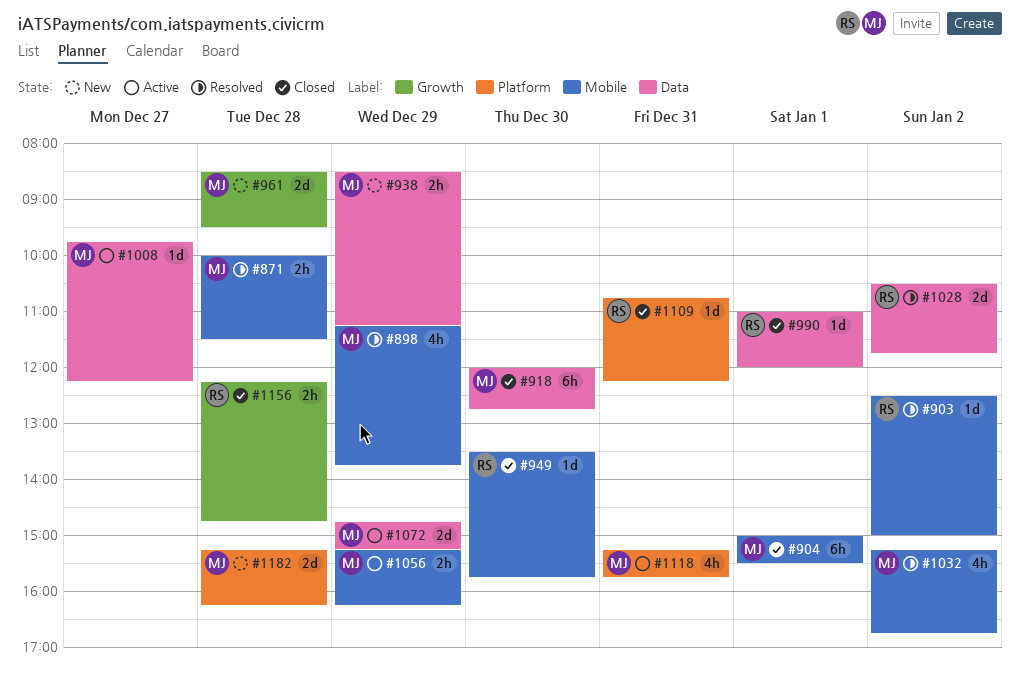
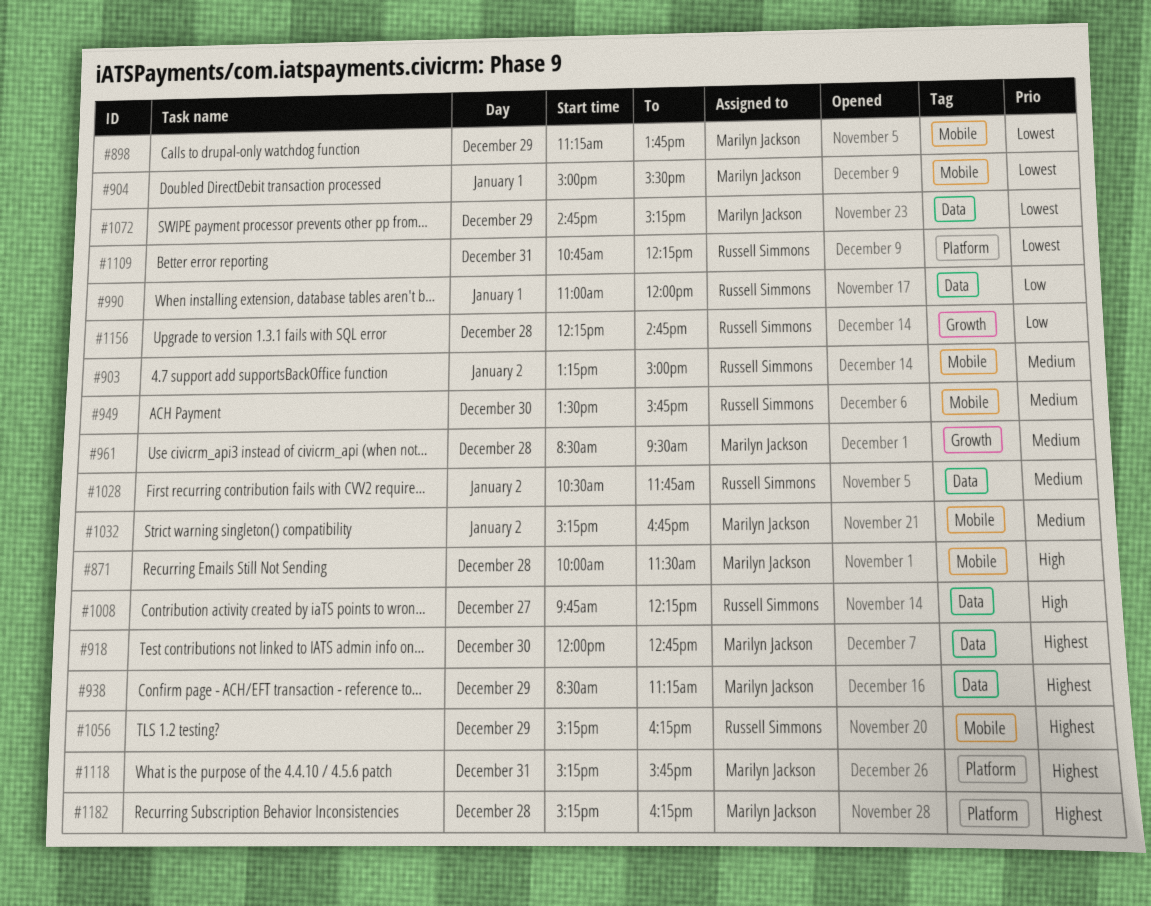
#903, begins: 12:30 -> 13:15
#1008, owner: Marilyn Jackson -> Russell Simmons
#1056, owner: Marilyn Jackson -> Russell Simmons

